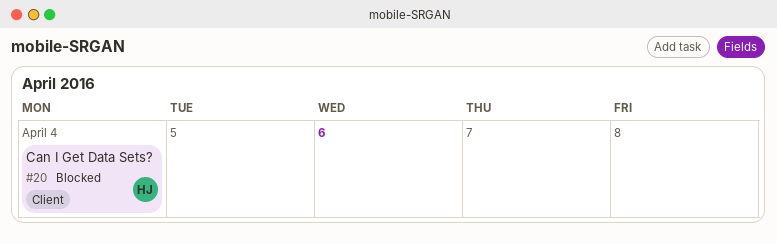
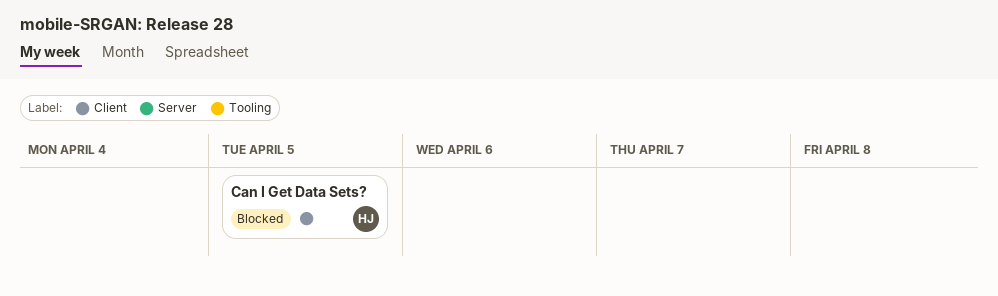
Can I Get Data Sets?, due: Apr 4 -> Apr 5

